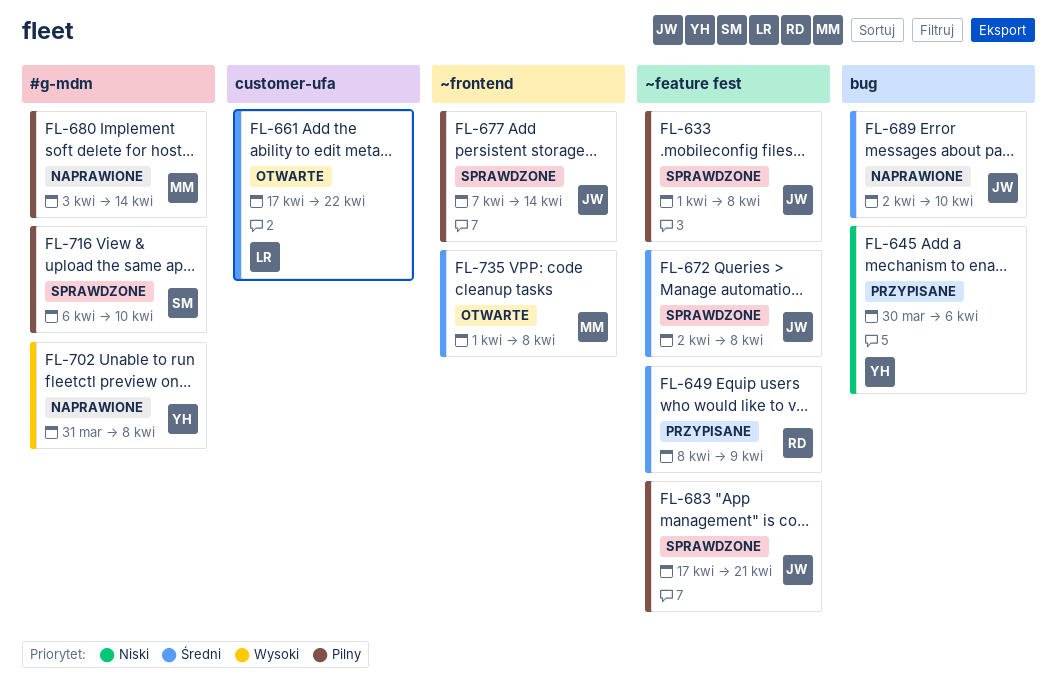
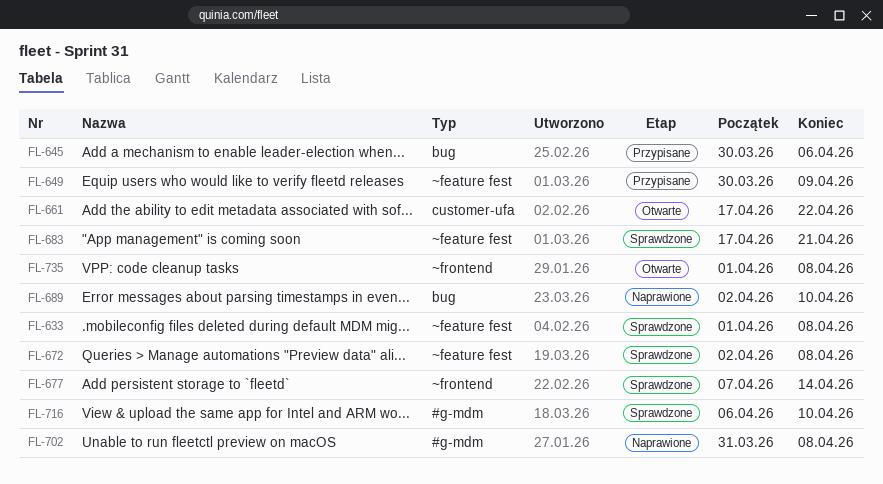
FL-649, start: Apr 8 -> Mar 30
FL-680: present -> none

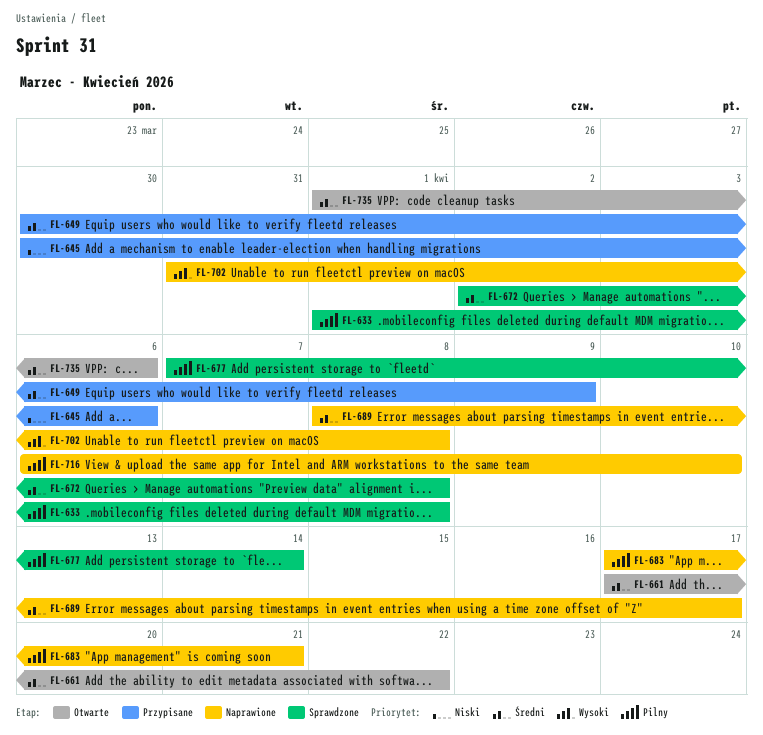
FL-683, status: Sprawdzone -> Naprawione
FL-689, start: Apr 2 -> Apr 8
FL-689, due: Apr 10 -> Apr 17
FL-716, status: Sprawdzone -> Naprawione
FL-735, due: Apr 8 -> Apr 6

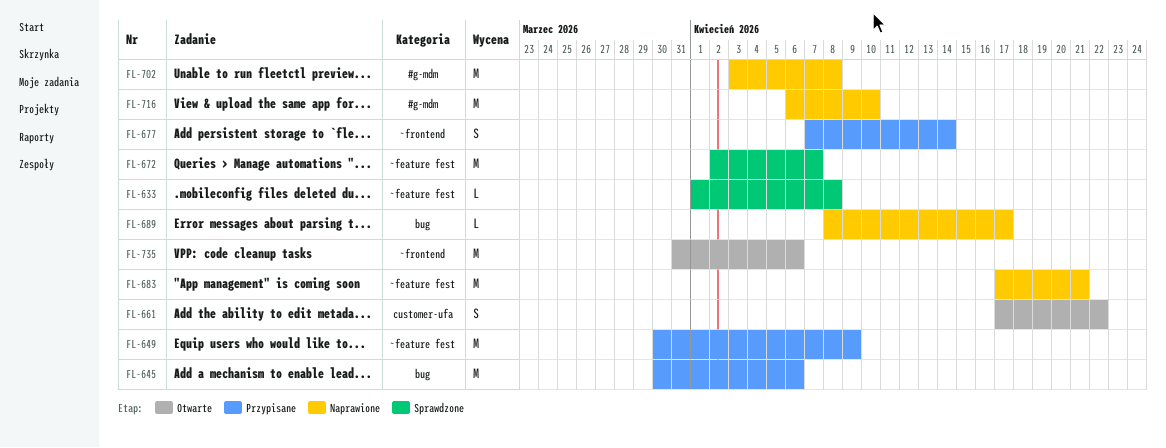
FL-672, due: Apr 8 -> Apr 7
FL-677, status: Sprawdzone -> Przypisane
FL-702, start: Mar 31 -> Apr 3
FL-735, start: Apr 1 -> Mar 31

